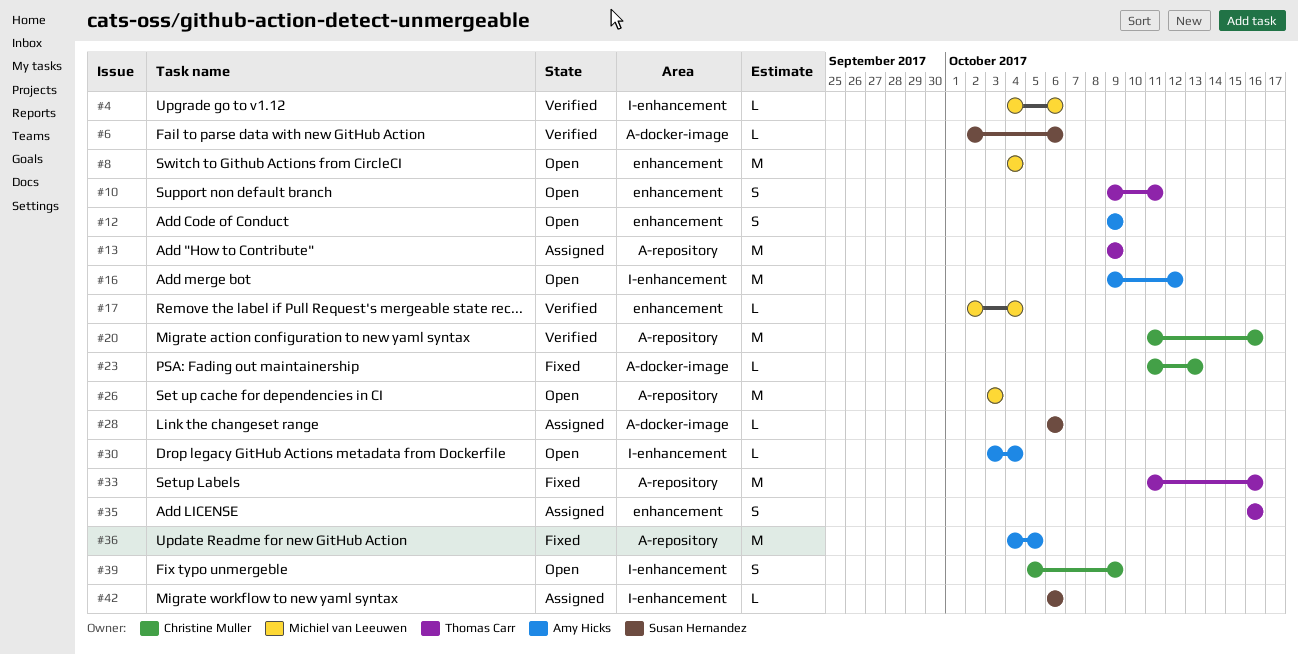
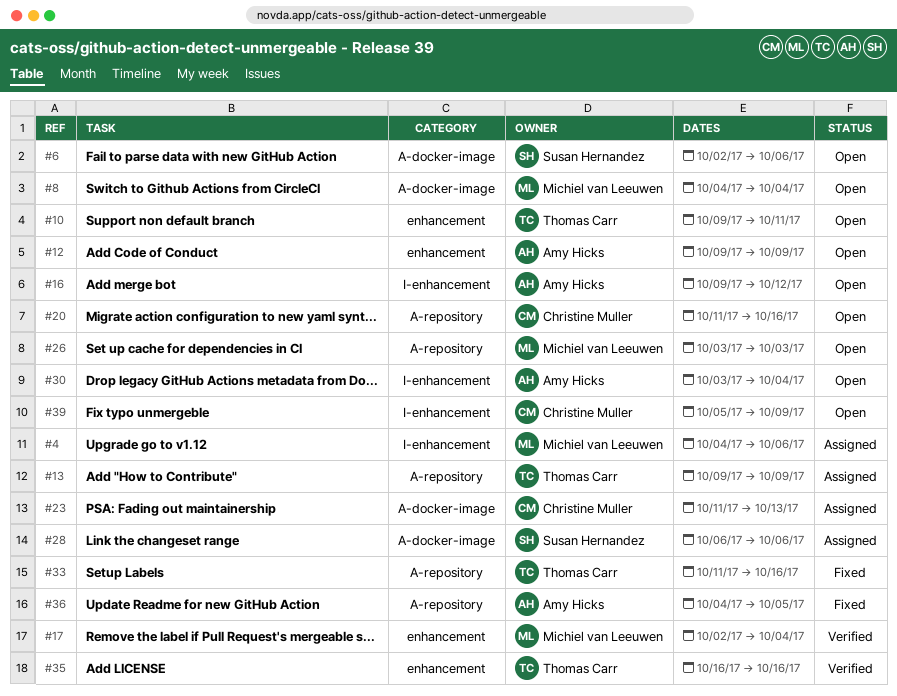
#4, status: Verified -> Assigned
#6, status: Verified -> Open
#8, label: enhancement -> A-docker-image
#20, status: Verified -> Open
#23, status: Fixed -> Assigned
#35, status: Assigned -> Verified
#42: present -> none

